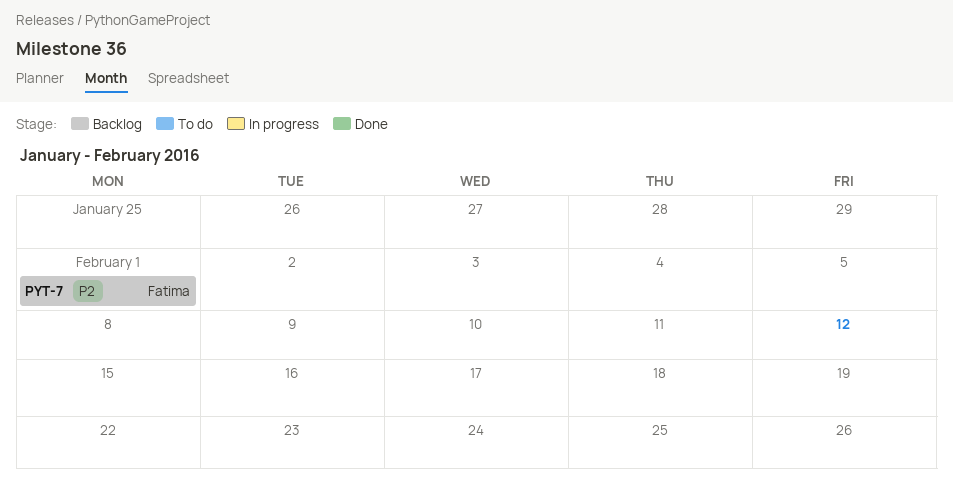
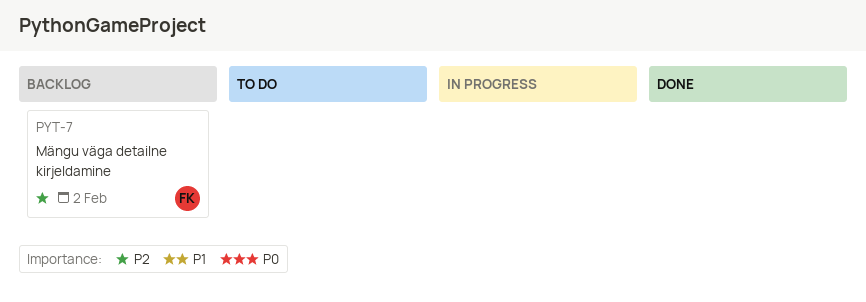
PYT-7, due: Feb 1 -> Feb 2

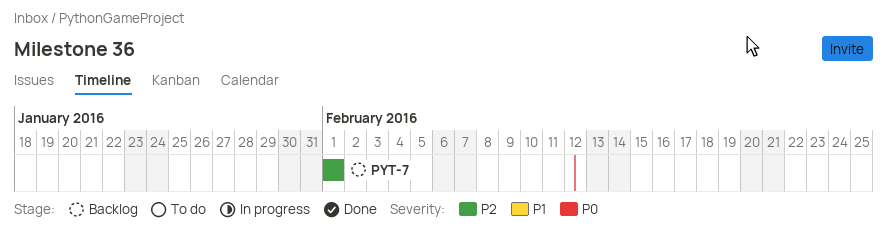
PYT-7, due: Feb 2 -> Feb 1

